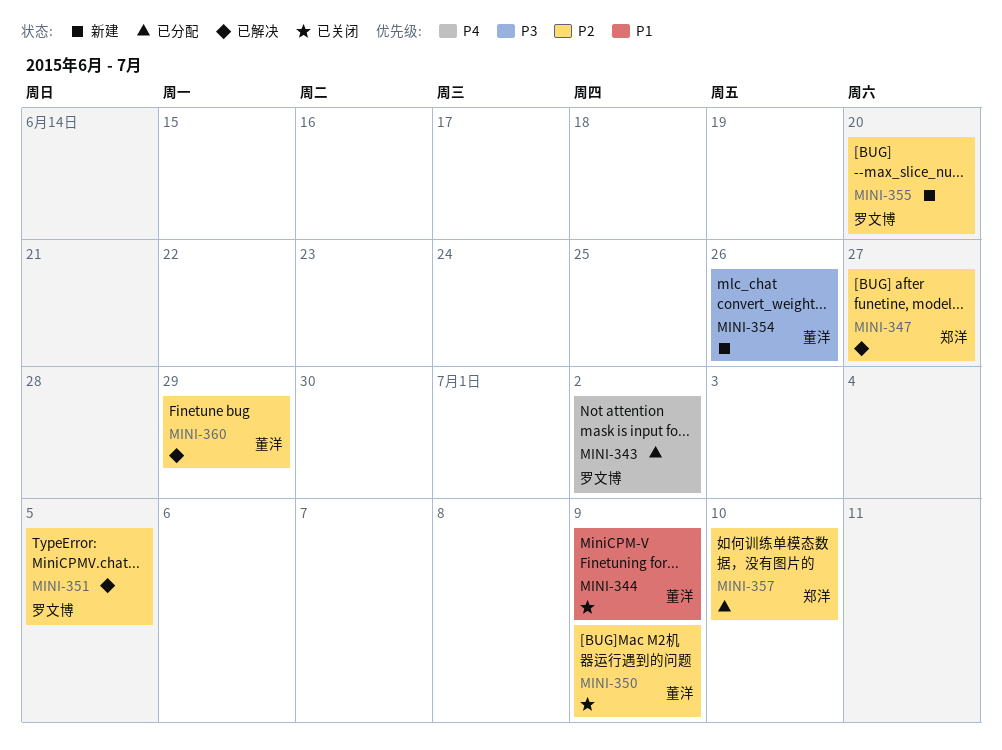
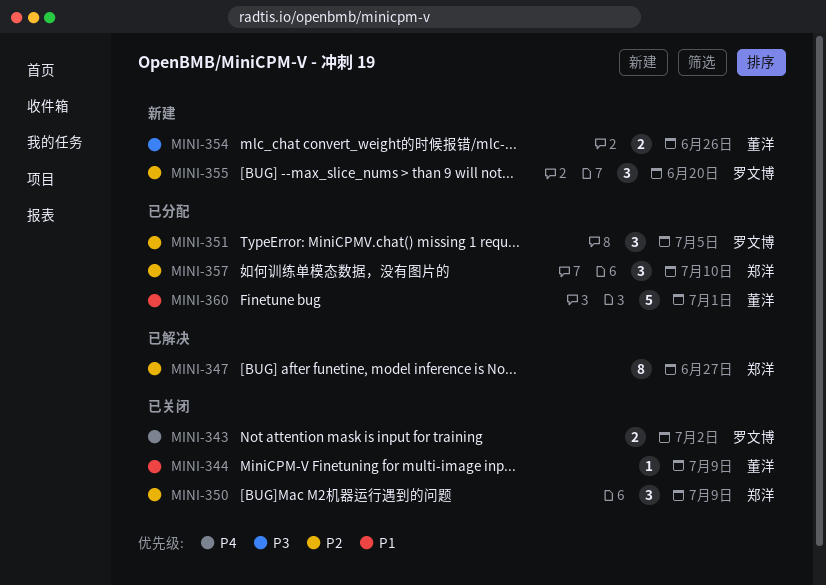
MINI-343, status: 已分配 -> 已关闭
MINI-350, owner: 董洋 -> 郑洋
MINI-351, status: 已解决 -> 已分配
MINI-360, status: 已解决 -> 已分配
MINI-360, priority: P2 -> P1
MINI-360, due: Jun 29 -> Jul 1

